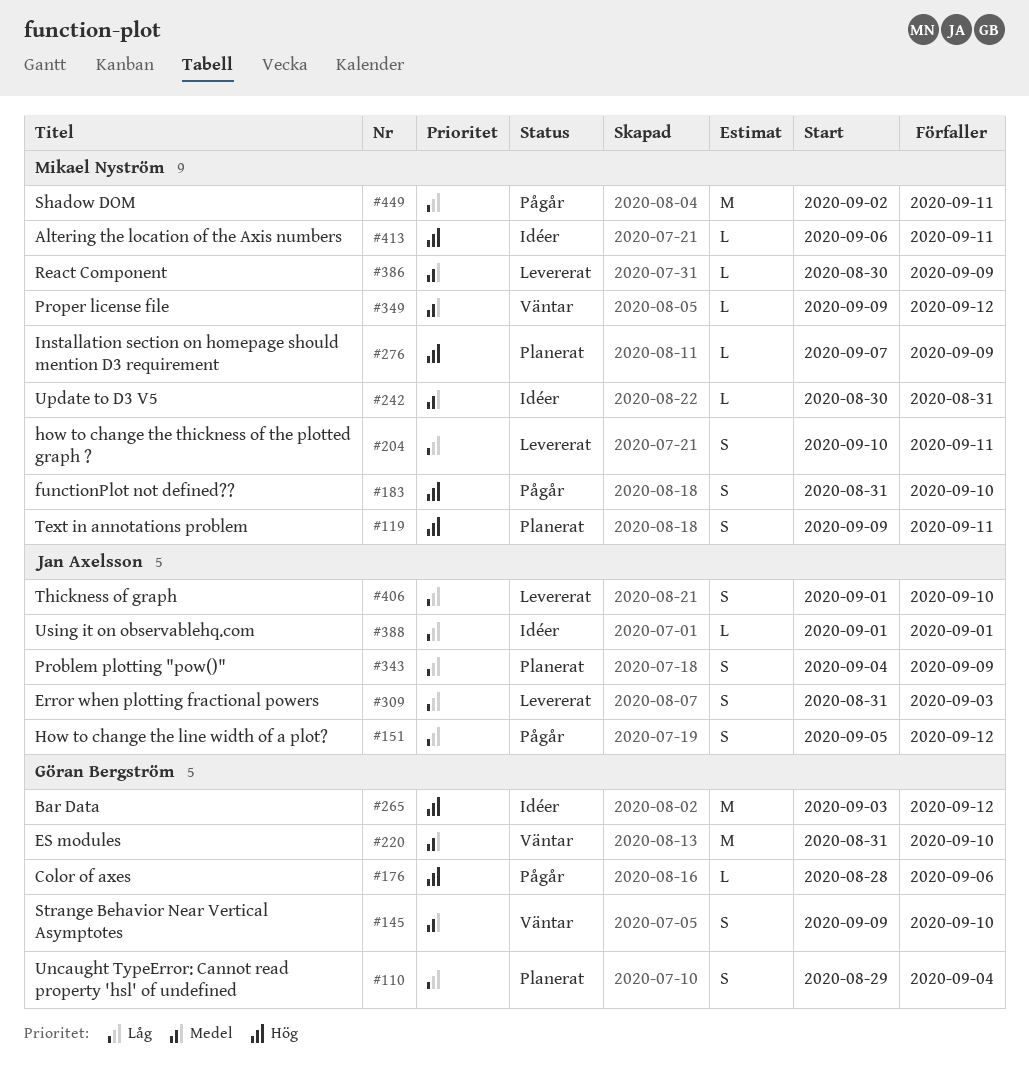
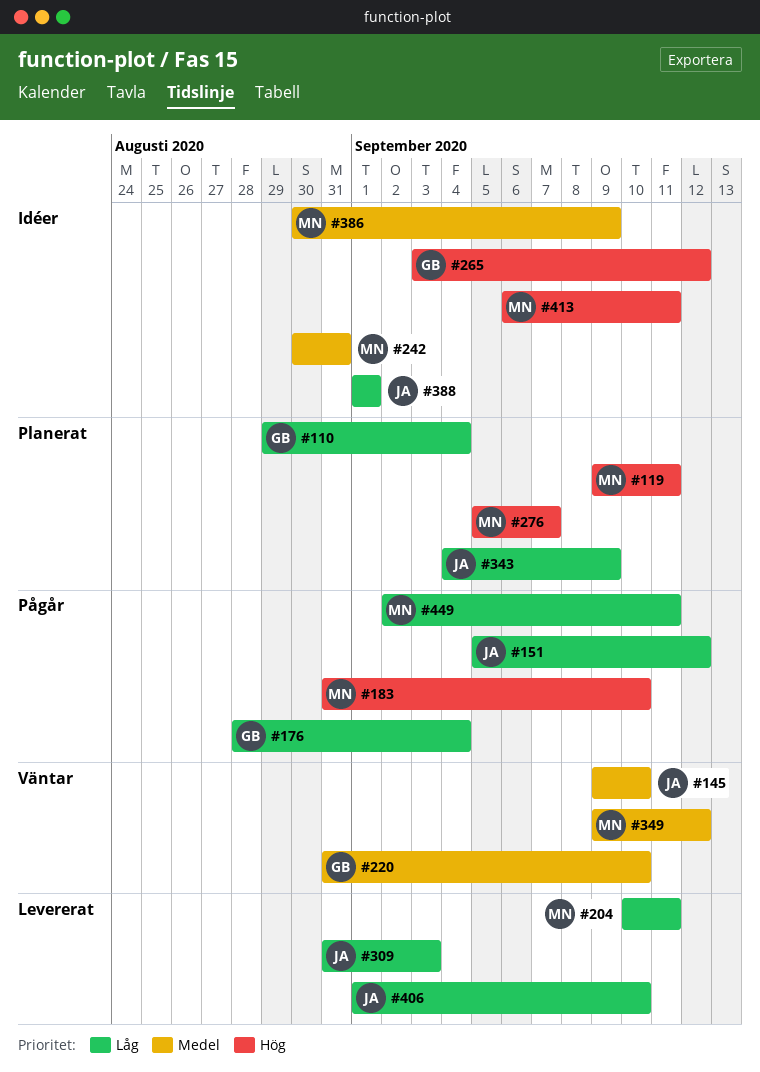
#145, owner: Göran Bergström -> Jan Axelsson
#176, priority: Hög -> Låg
#176, due: Sep 6 -> Sep 4
#276, start: Sep 7 -> Sep 5
#276, due: Sep 9 -> Sep 7
#386, status: Levererat -> Idéer

